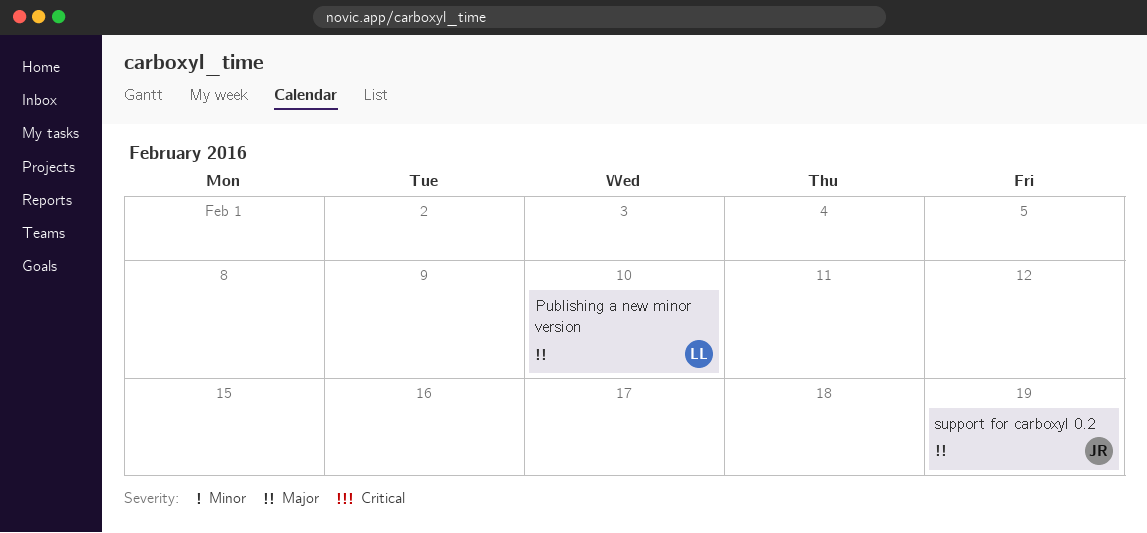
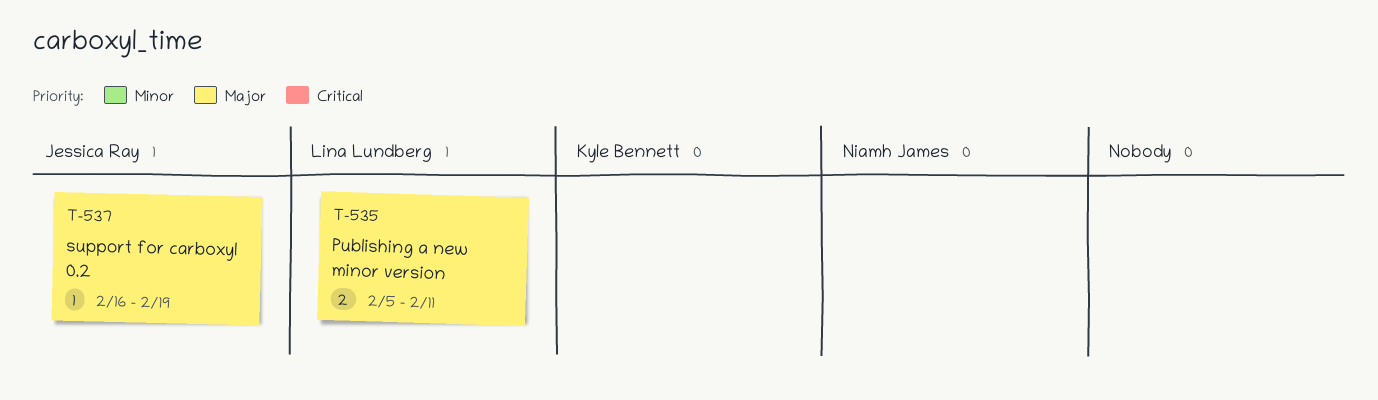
Publishing a new minor version, due: Feb 10 -> Feb 11

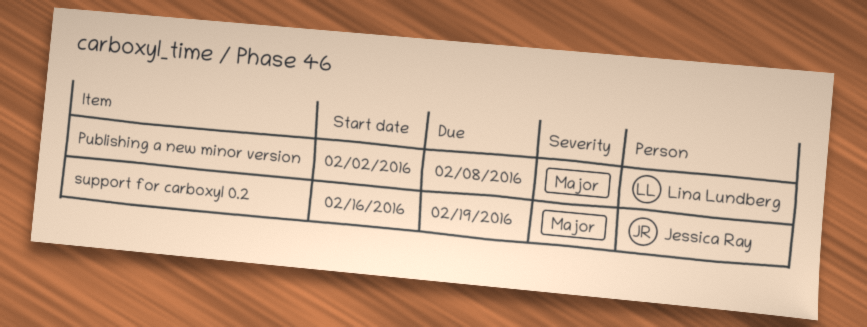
Publishing a new minor version, start: Feb 5 -> Feb 2
Publishing a new minor version, due: Feb 11 -> Feb 8

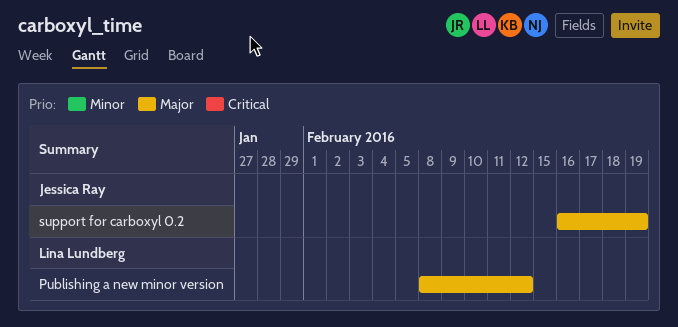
Publishing a new minor version, start: Feb 2 -> Feb 8
Publishing a new minor version, due: Feb 8 -> Feb 12

